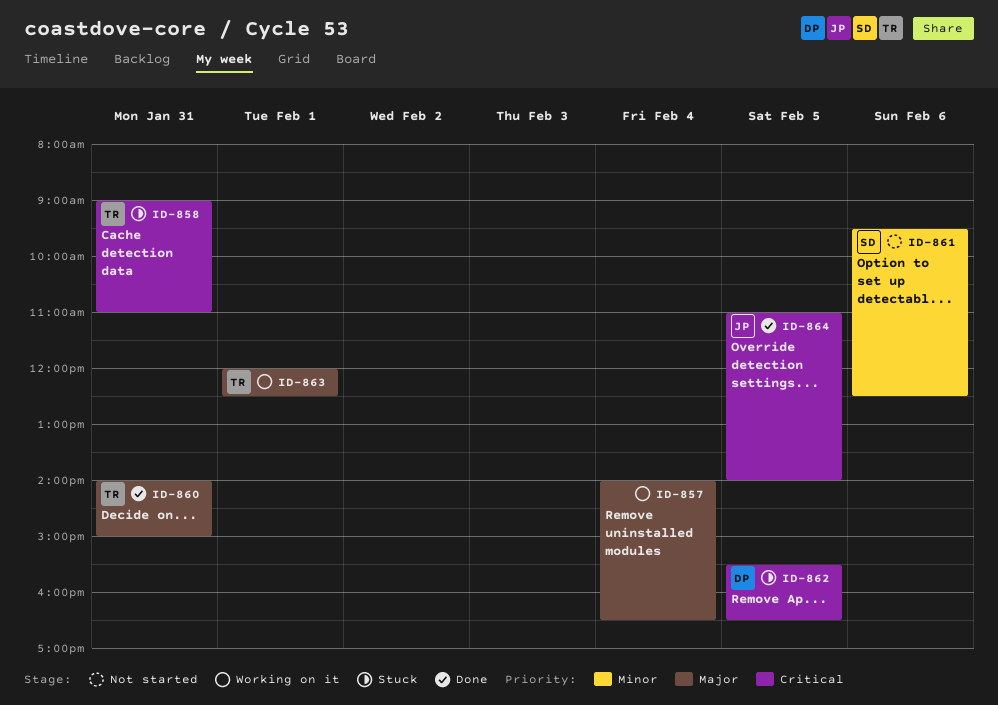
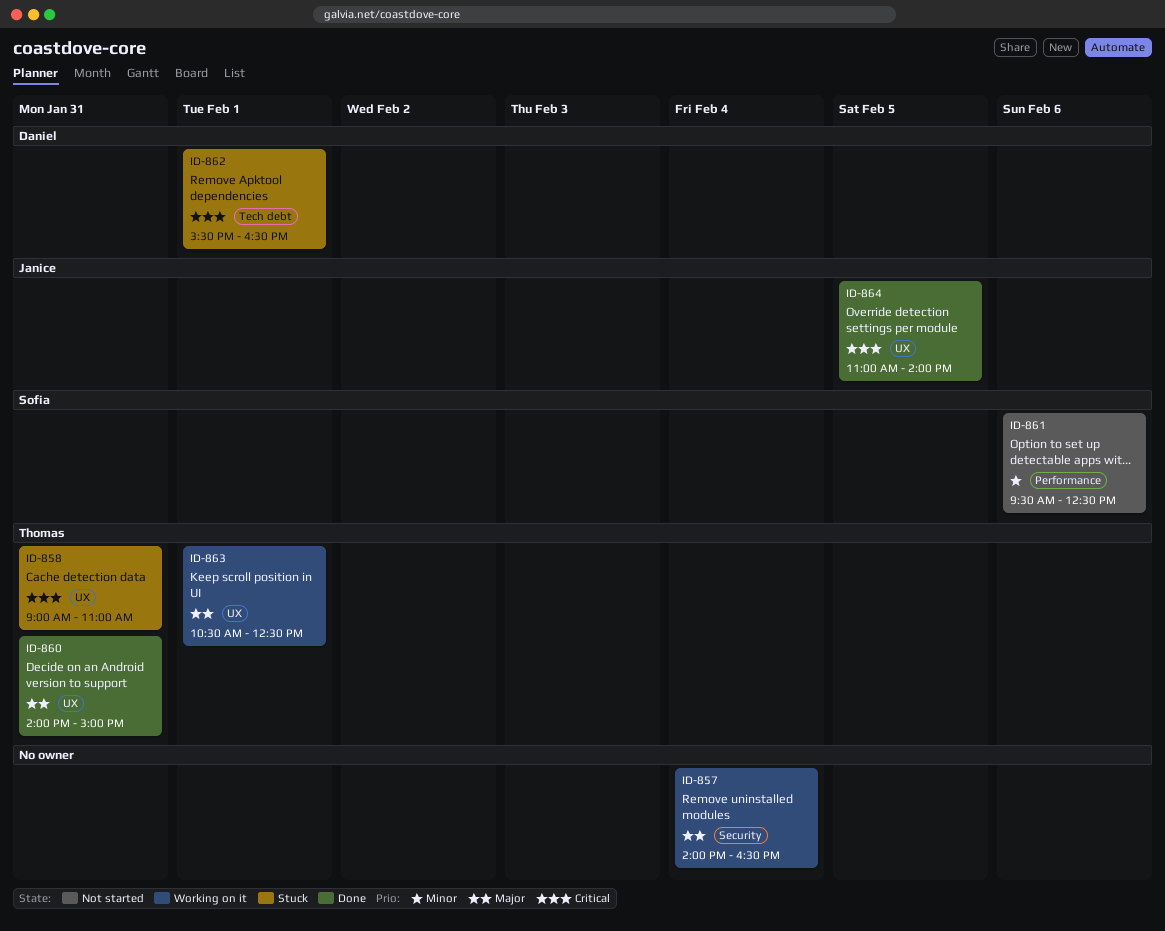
ID-862, day: Feb 5 -> Feb 1
ID-863, begins: 12:00 -> 10:30

